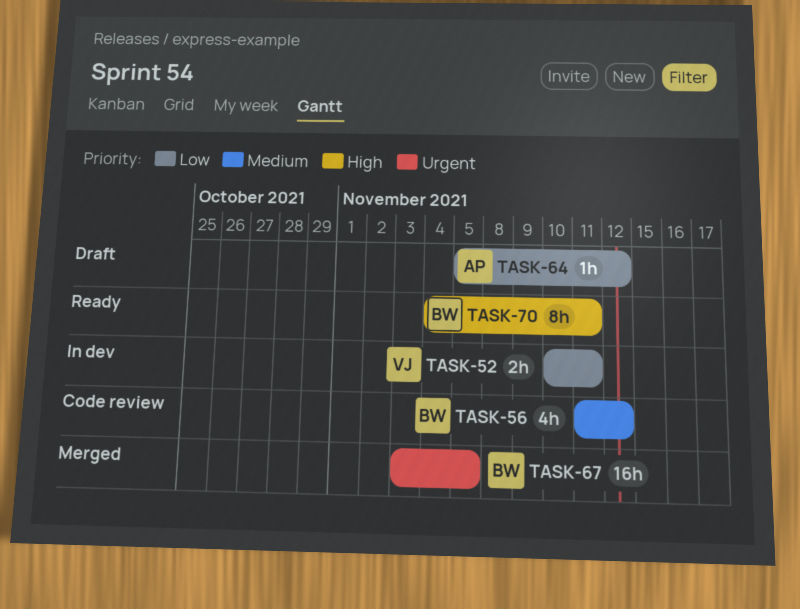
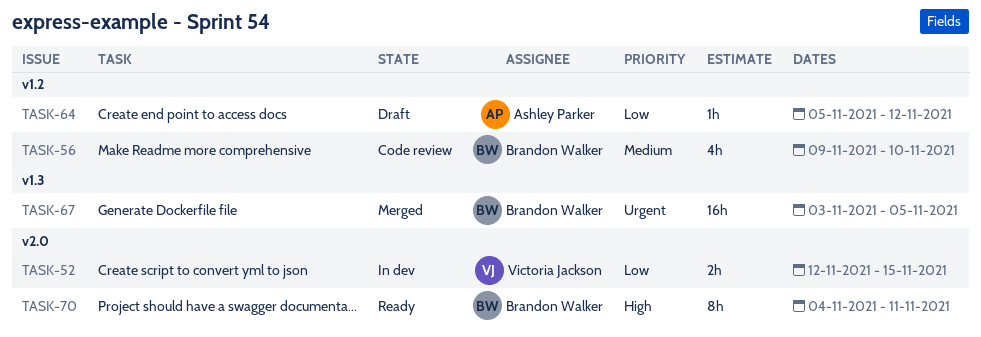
TASK-52, start: Nov 10 -> Nov 12
TASK-52, due: Nov 11 -> Nov 15
TASK-56, start: Nov 11 -> Nov 9
TASK-56, due: Nov 12 -> Nov 10

